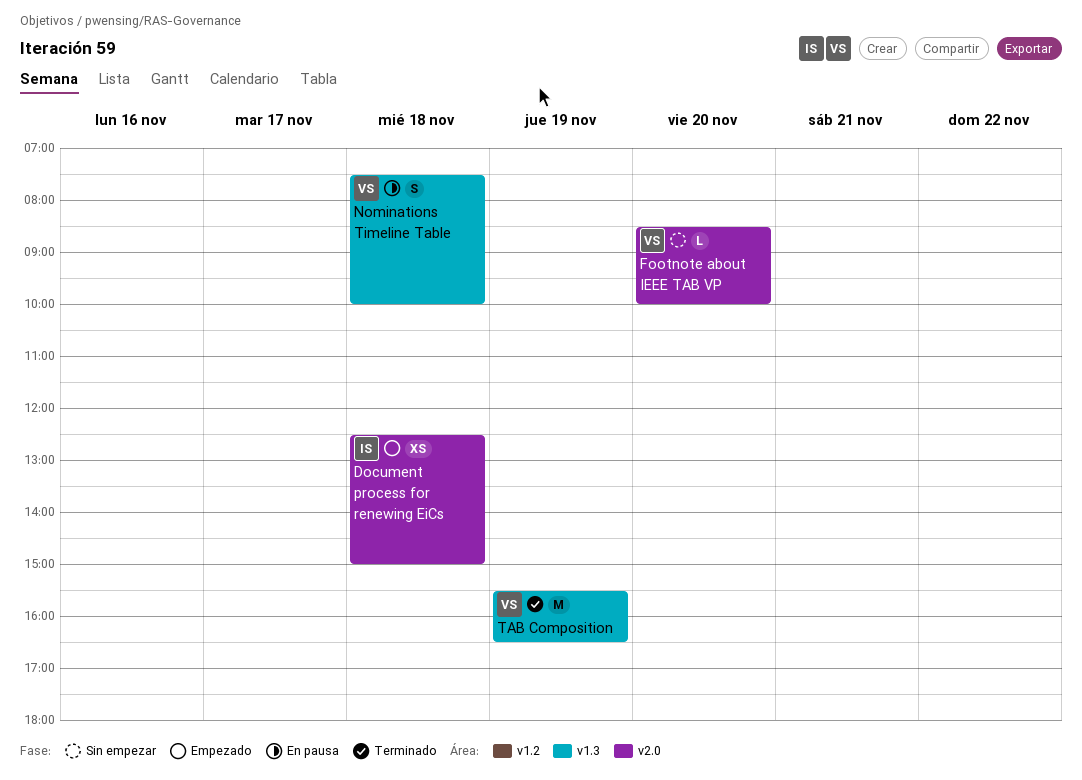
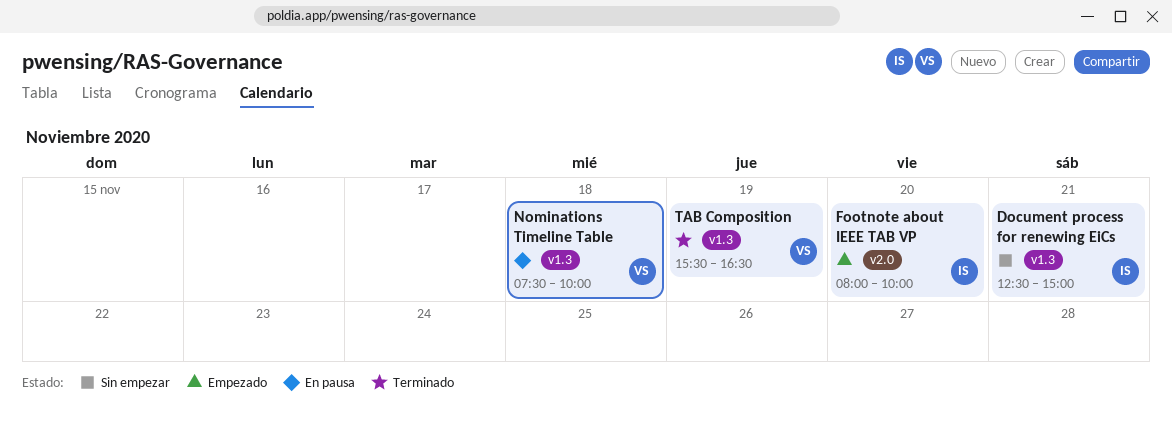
Document process for renewing EiCs, status: Empezado -> Sin empezar
Document process for renewing EiCs, label: v2.0 -> v1.3
Document process for renewing EiCs, day: Nov 18 -> Nov 21
Footnote about IEEE TAB VP, status: Sin empezar -> Empezado
Footnote about IEEE TAB VP, owner: VS -> IS
Footnote about IEEE TAB VP, begins: 08:30 -> 08:00

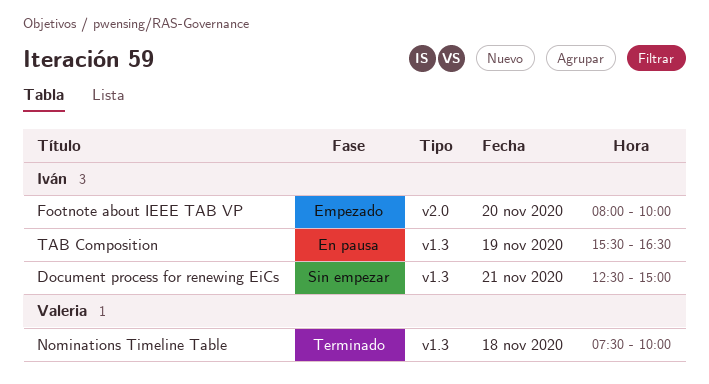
Nominations Timeline Table, status: En pausa -> Terminado
TAB Composition, status: Terminado -> En pausa
TAB Composition, owner: Valeria -> Iván

